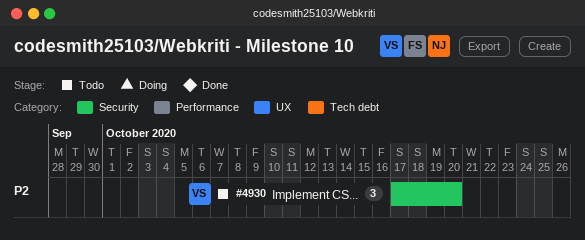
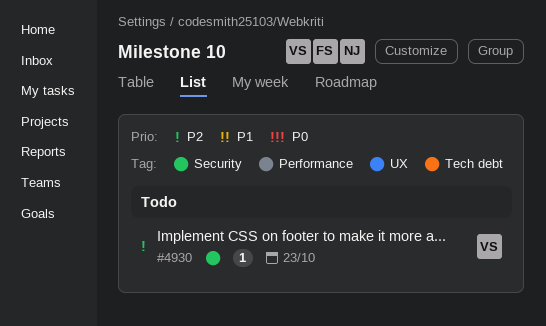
#4930, estimate: 3 -> 1
#4930, due: Oct 20 -> Oct 23

